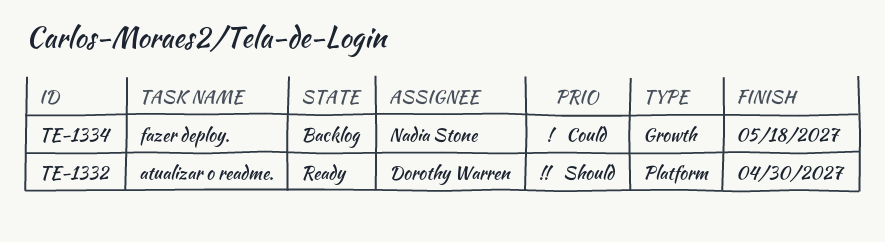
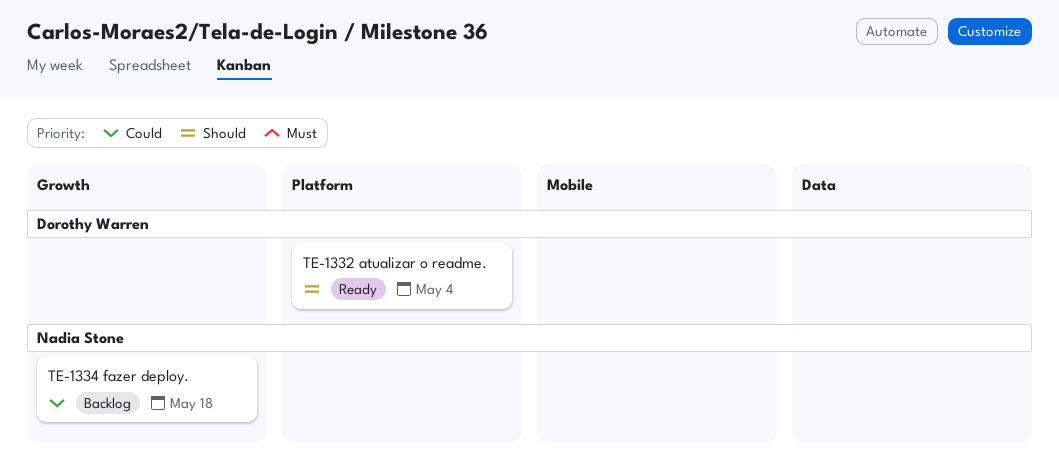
TE-1332, due: Apr 30 -> May 4

